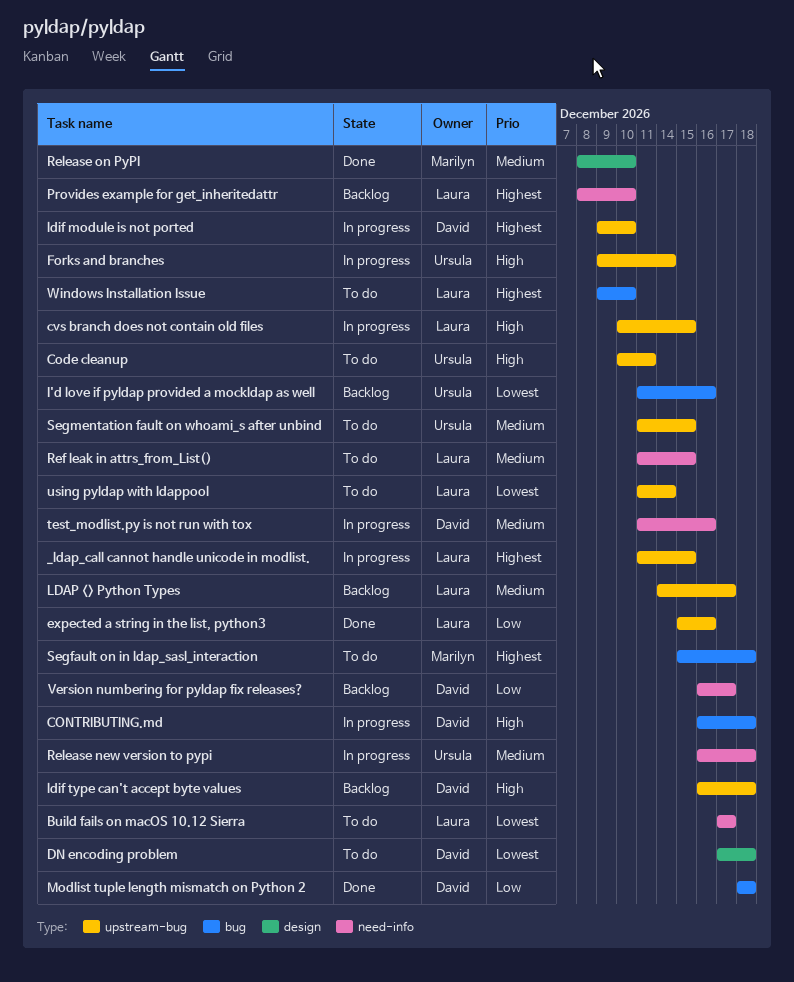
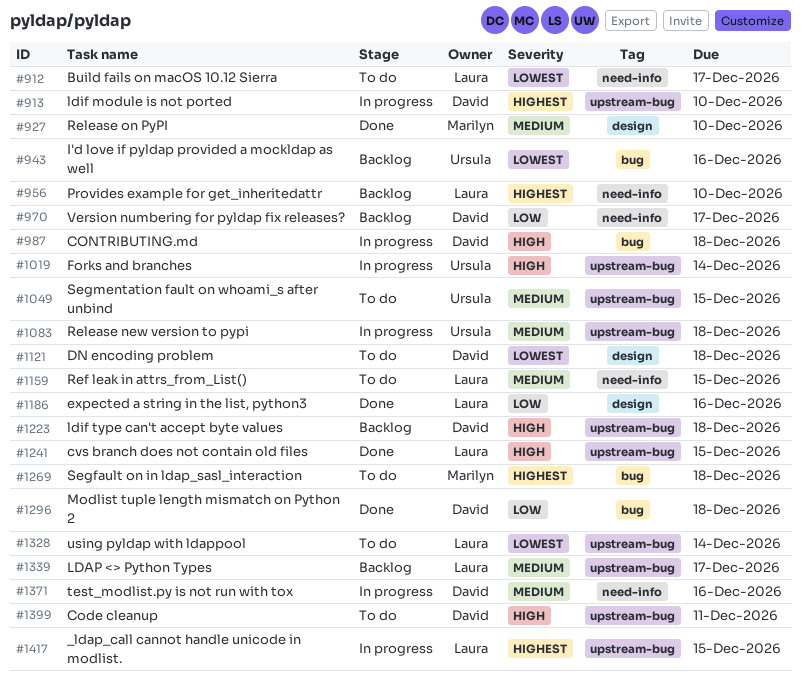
Code cleanup, owner: Ursula -> David
cvs branch does not contain old files, status: In progress -> Done
expected a string in the list, python3, label: upstream-bug -> design
Release new version to pypi, label: need-info -> upstream-bug
Windows Installation Issue: present -> none

